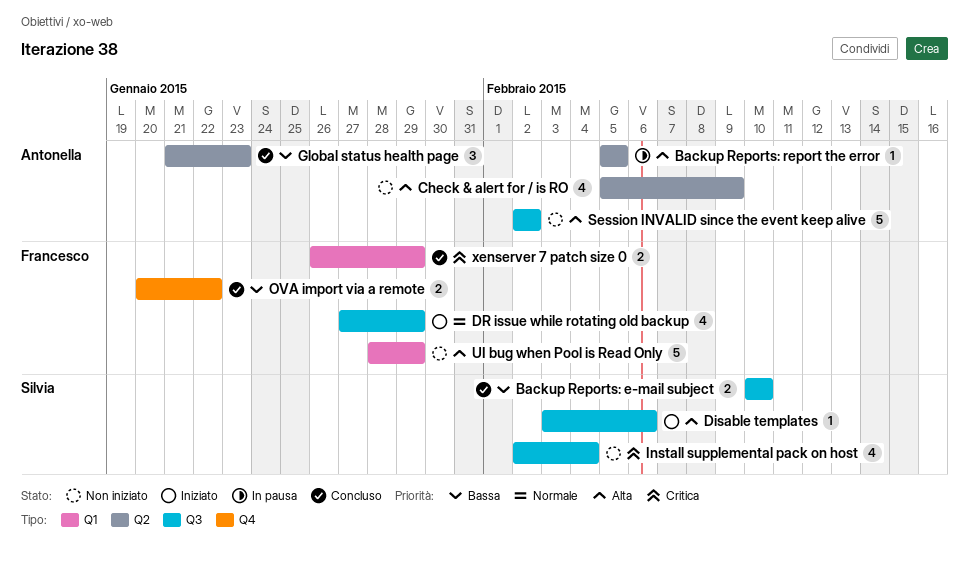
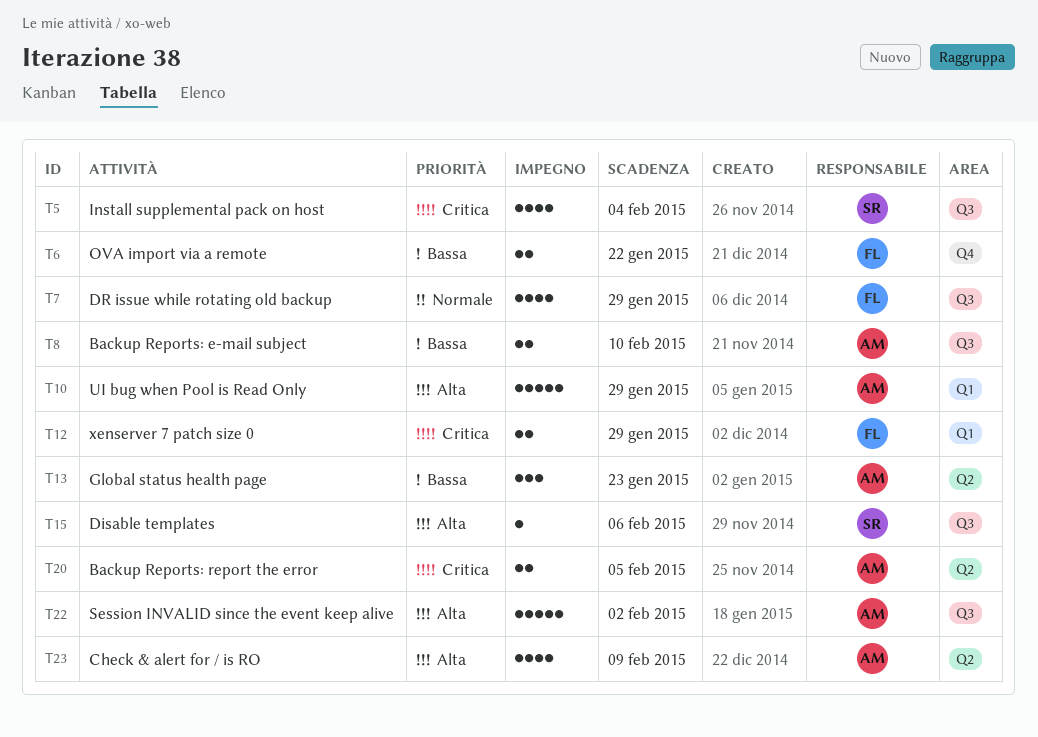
Backup Reports: e-mail subject, owner: Silvia -> Antonella
Backup Reports: report the error, priority: Alta -> Critica
Backup Reports: report the error, estimate: 1 -> 2
UI bug when Pool is Read Only, owner: Francesco -> Antonella

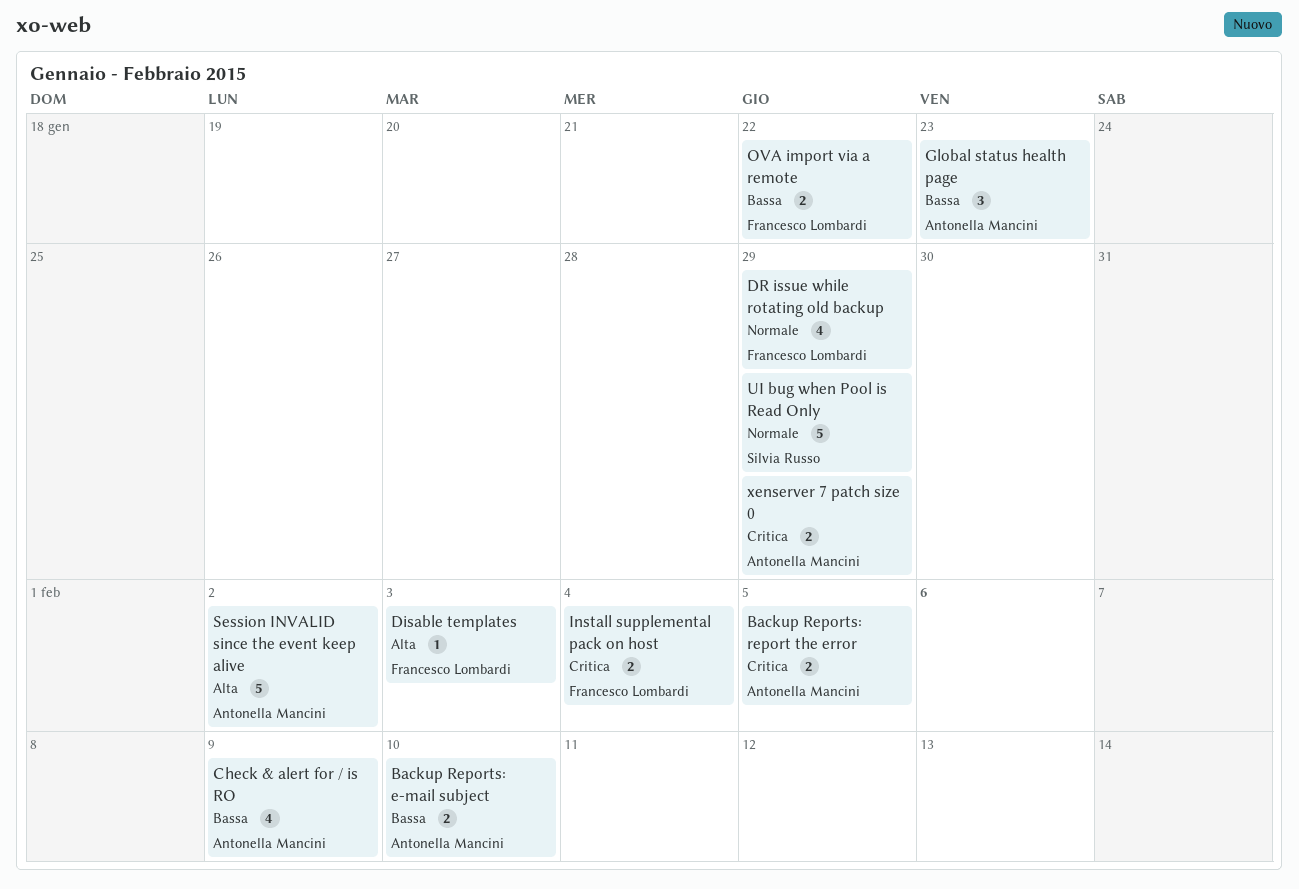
Check & alert for / is RO, priority: Alta -> Bassa
Disable templates, owner: Silvia Russo -> Francesco Lombardi
Disable templates, due: Feb 6 -> Feb 3
Install supplemental pack on host, owner: Silvia Russo -> Francesco Lombardi
Install supplemental pack on host, estimate: 4 -> 2
UI bug when Pool is Read Only, owner: Antonella Mancini -> Silvia Russo
UI bug when Pool is Read Only, priority: Alta -> Normale
xenserver 7 patch size 0, owner: Francesco Lombardi -> Antonella Mancini

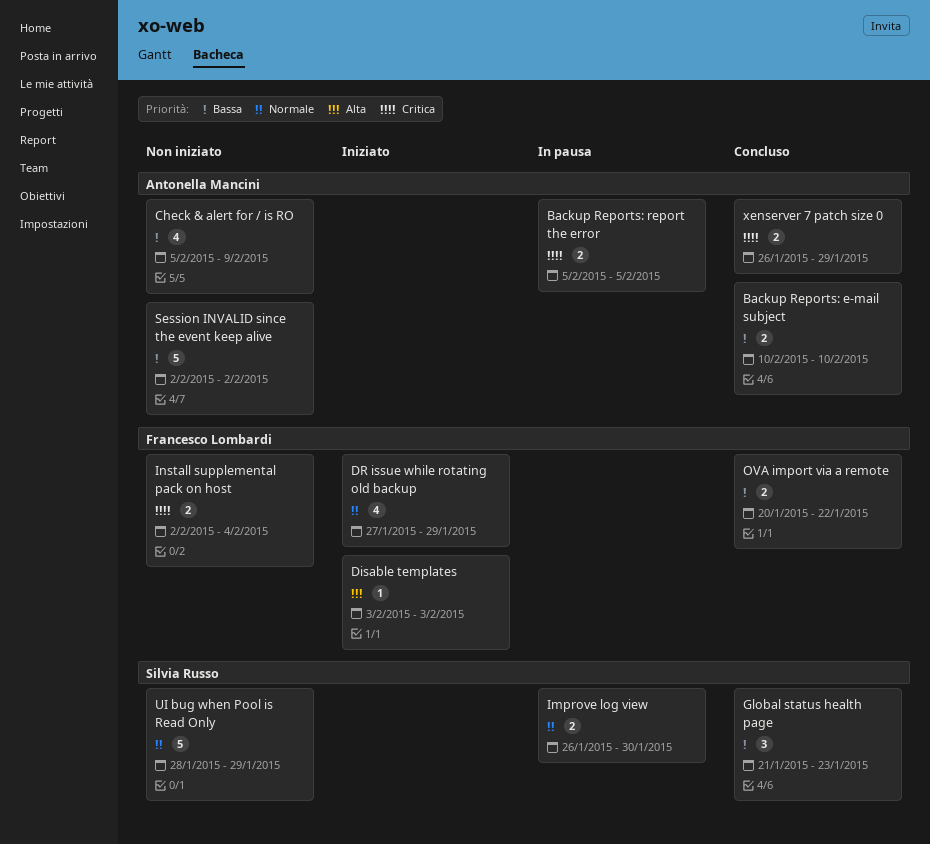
Global status health page, owner: Antonella Mancini -> Silvia Russo
Improve log view: none -> present
Session INVALID since the event keep alive, priority: Alta -> Bassa

